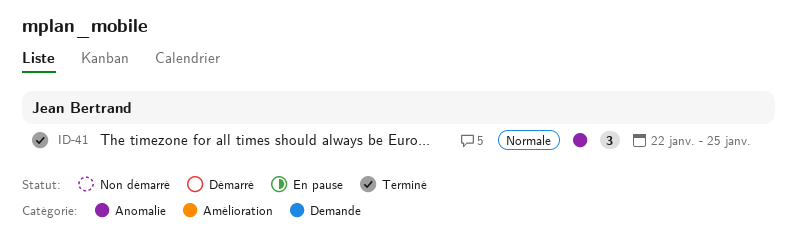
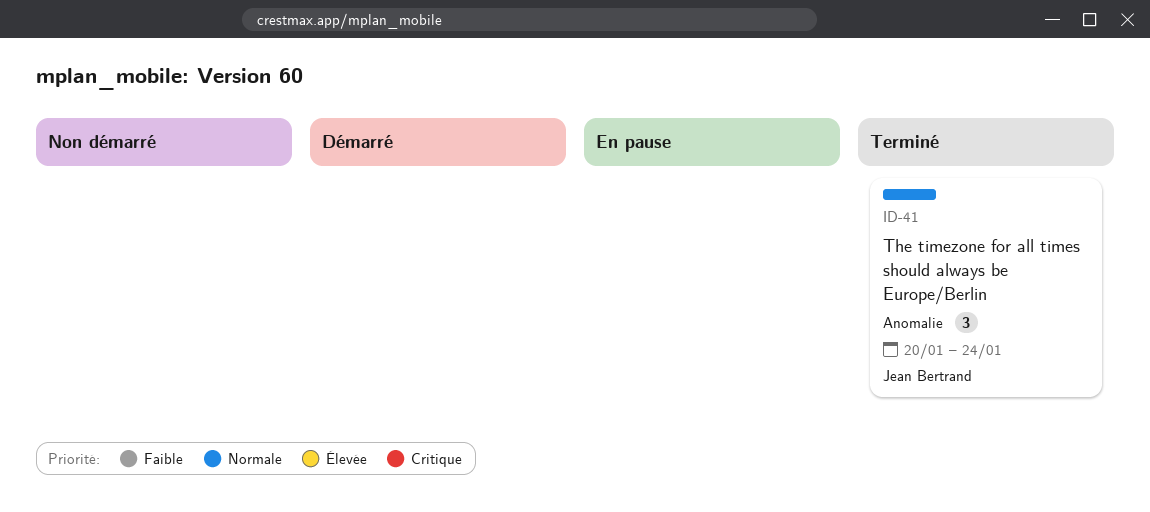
ID-41, start: Jan 22 -> Jan 20
ID-41, due: Jan 25 -> Jan 24

